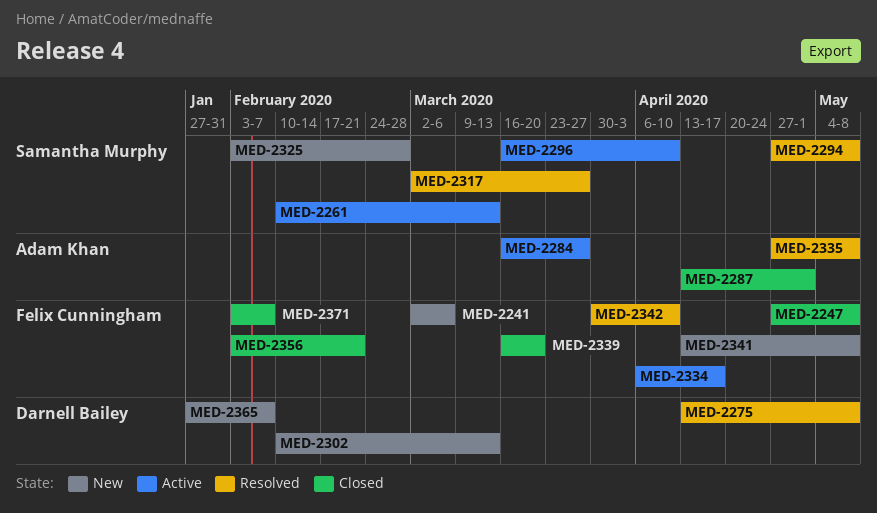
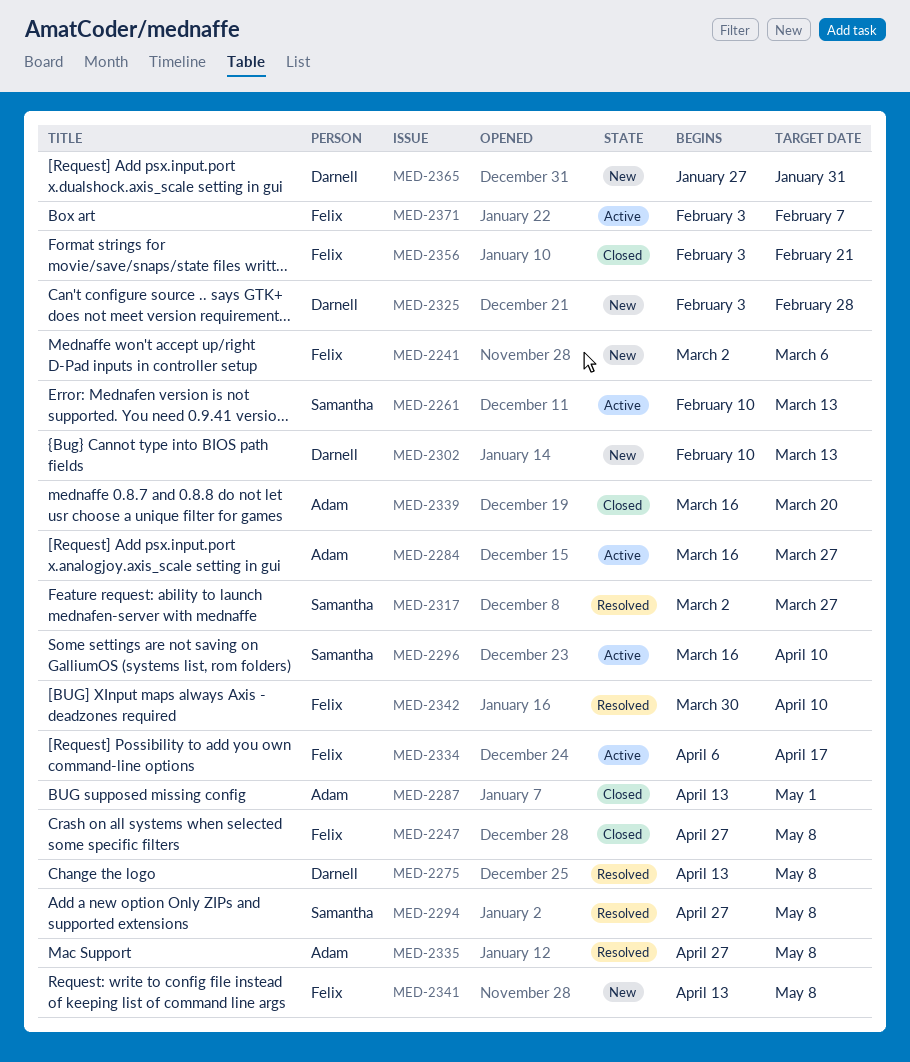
MED-2325, owner: Samantha Murphy -> Darnell Bailey
MED-2339, owner: Felix Cunningham -> Adam Khan
MED-2365, due: Feb 7 -> Jan 31
MED-2371, status: Closed -> Active

